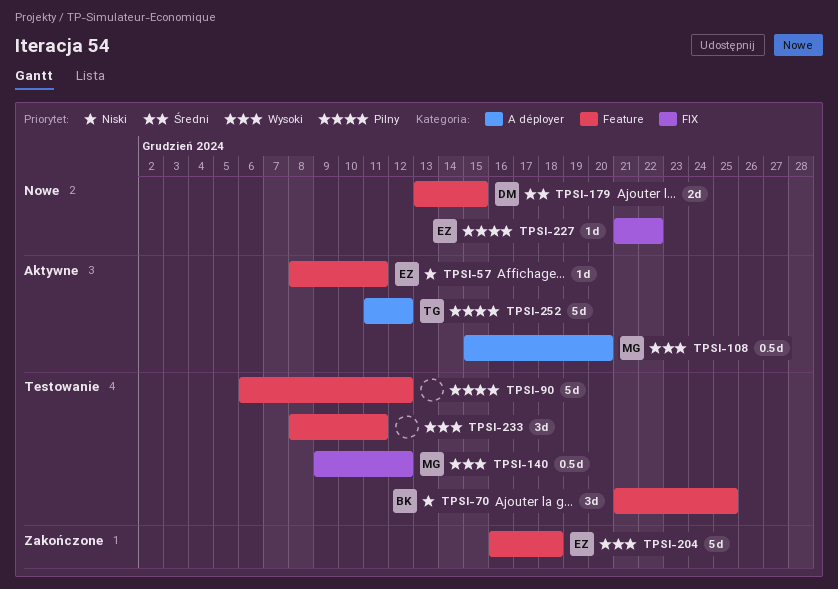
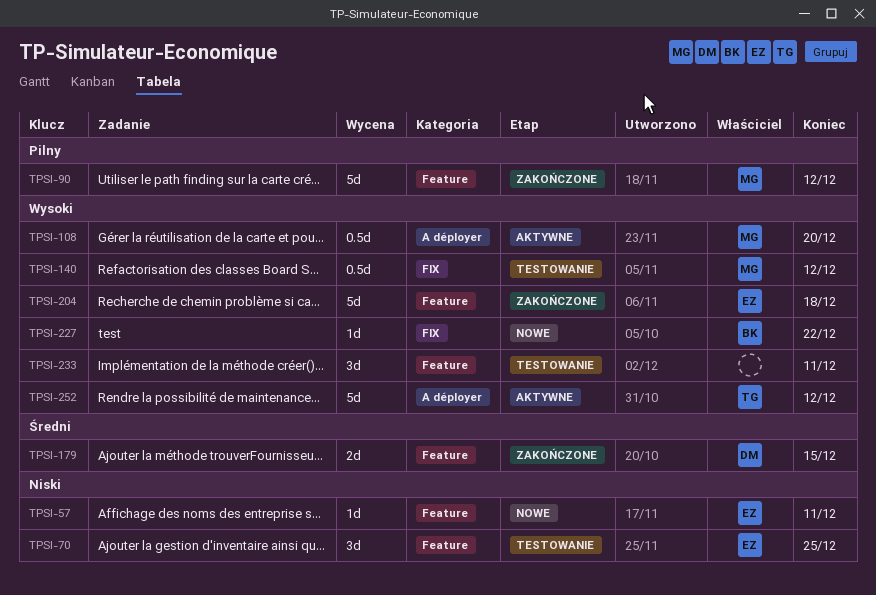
TPSI-57, status: Aktywne -> Nowe
TPSI-70, owner: BK -> EZ
TPSI-90, status: Testowanie -> Zakończone
TPSI-90, owner: none -> MG
TPSI-179, status: Nowe -> Zakończone
TPSI-227, owner: EZ -> BK
TPSI-227, priority: Pilny -> Wysoki
TPSI-252, priority: Pilny -> Wysoki

